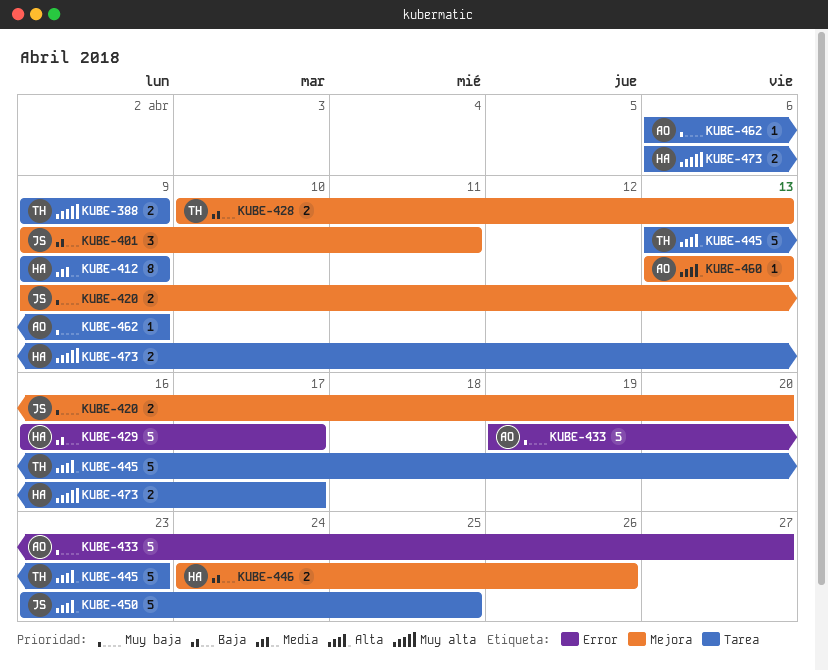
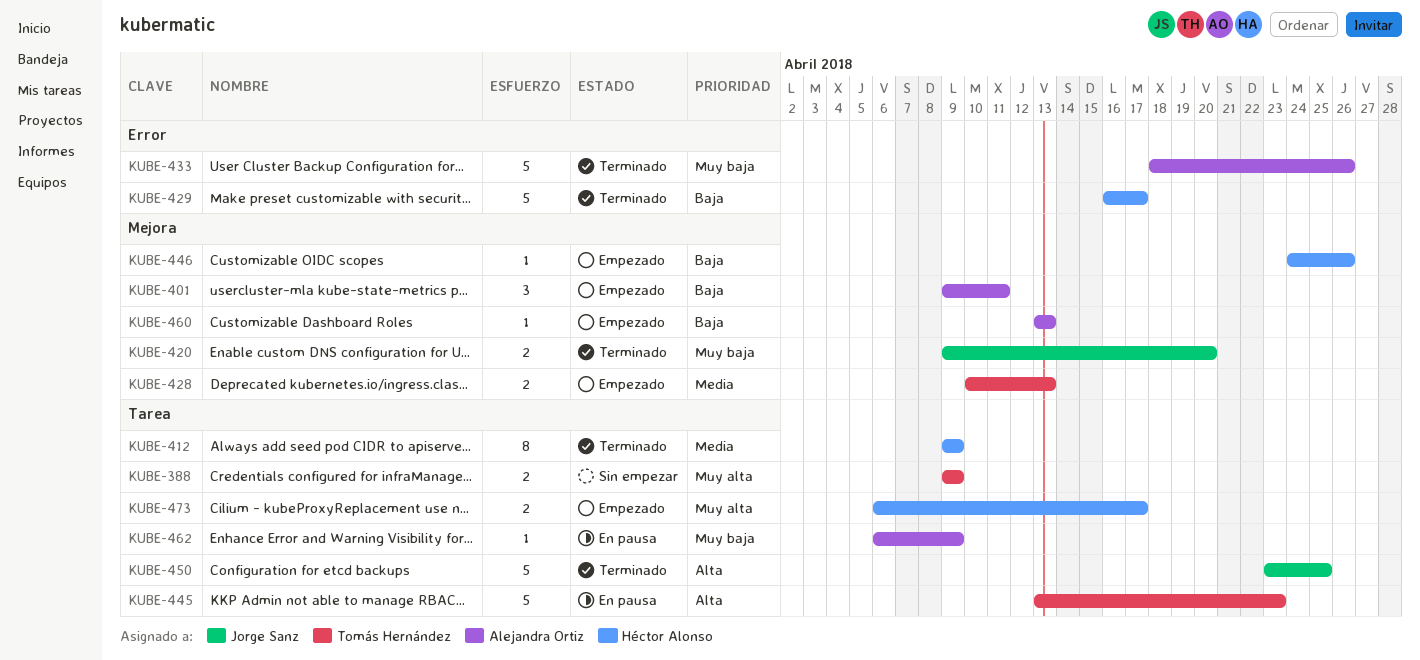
KUBE-401, owner: Jorge Sanz -> Alejandra Ortiz
KUBE-428, priority: Baja -> Media
KUBE-433, start: Apr 19 -> Apr 18
KUBE-433, due: Apr 27 -> Apr 26
KUBE-446, estimate: 2 -> 1
KUBE-460, priority: Alta -> Baja

